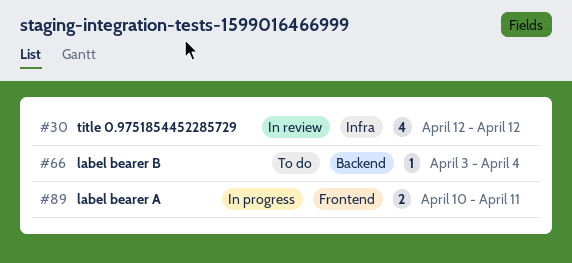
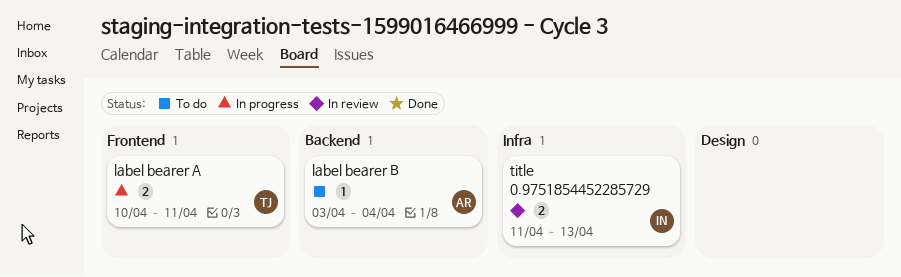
title 0.9751854452285729, estimate: 4 -> 2
title 0.9751854452285729, start: Apr 12 -> Apr 11
title 0.9751854452285729, due: Apr 12 -> Apr 13

